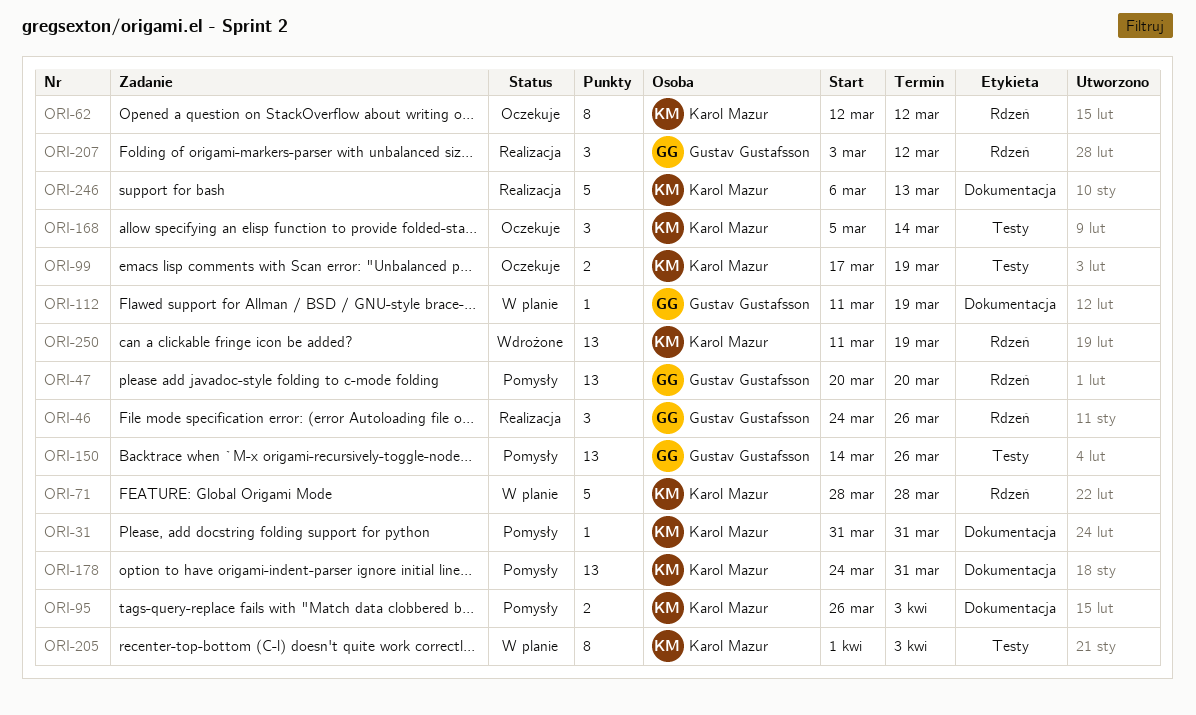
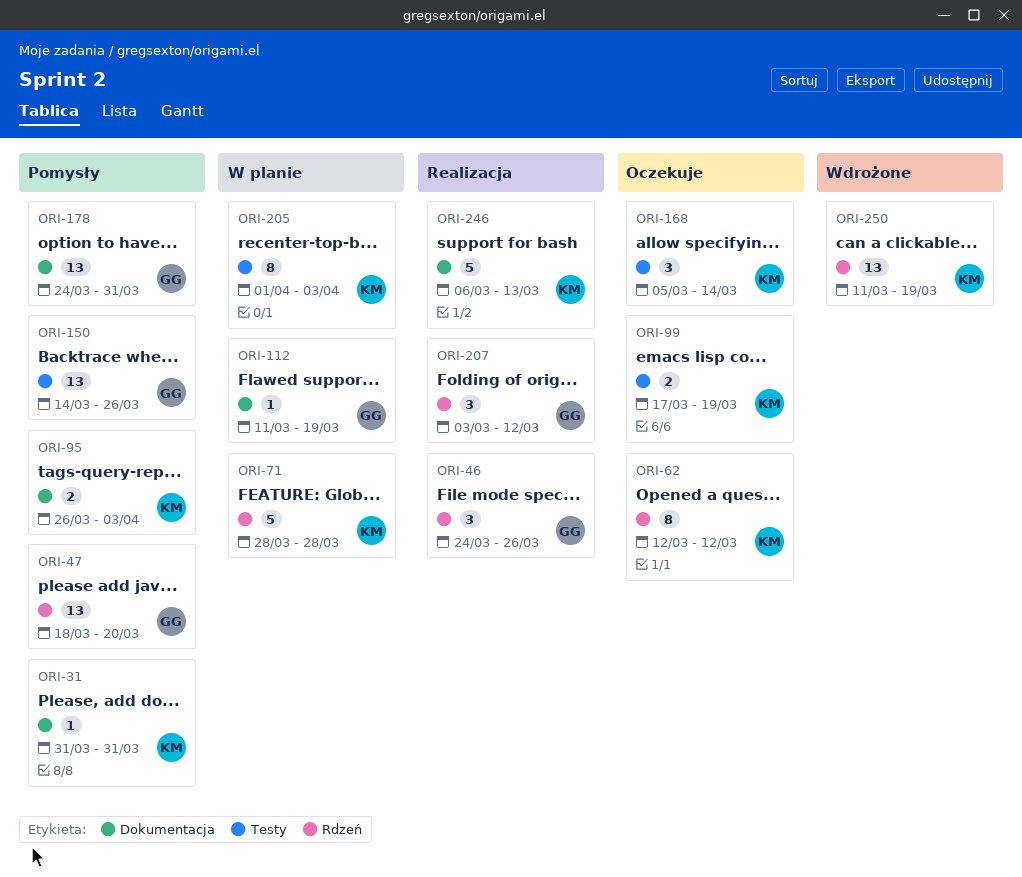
ORI-47, start: Mar 20 -> Mar 18
ORI-178, owner: Karol Mazur -> Gustav Gustafsson

